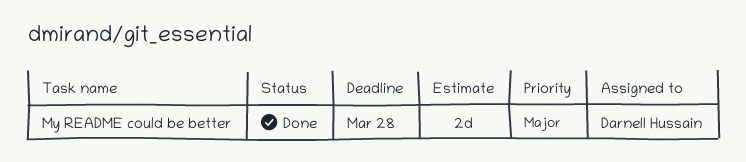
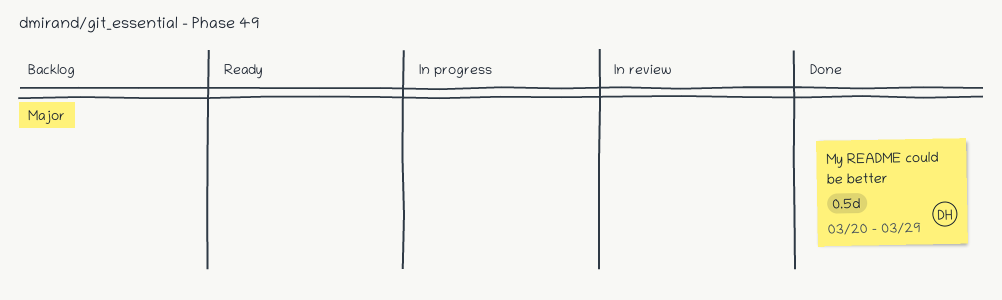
My README could be better, estimate: 2d -> 0.5d
My README could be better, due: Mar 28 -> Mar 29

